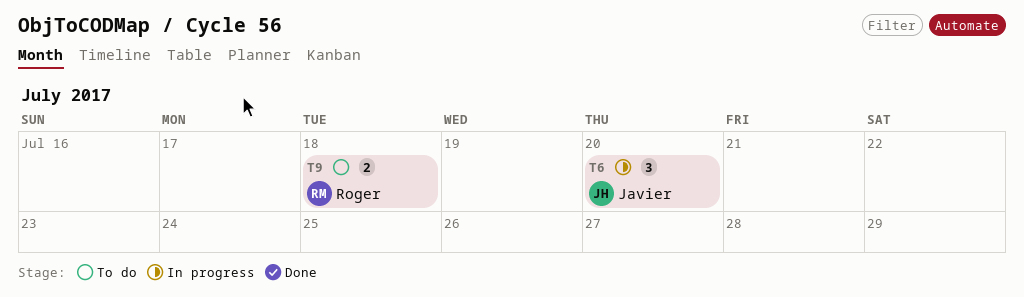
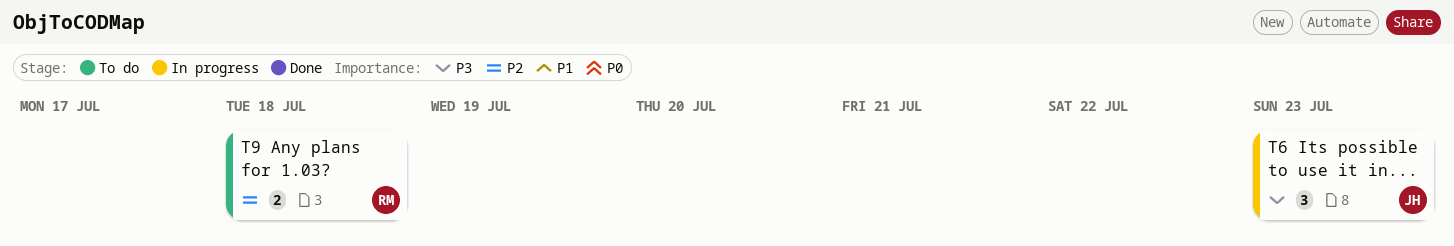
T6, due: Jul 20 -> Jul 23

